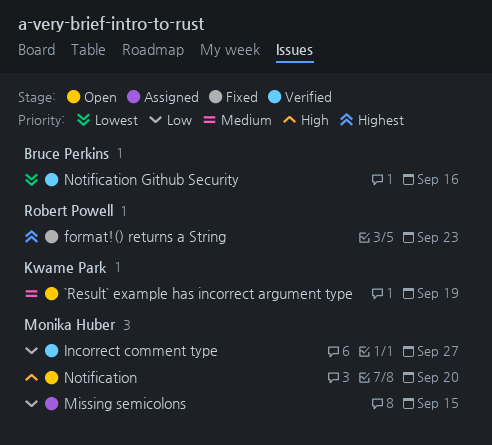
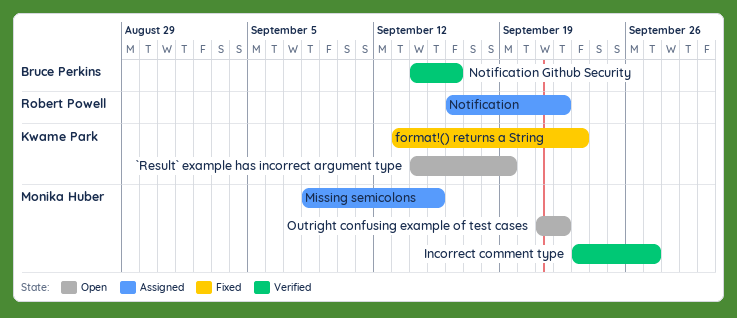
format!() returns a String, owner: Robert Powell -> Kwame Park
Notification, status: Open -> Assigned
Notification, owner: Monika Huber -> Robert Powell
Notification, due: Sep 20 -> Sep 22
Outright confusing example of test cases: none -> present

